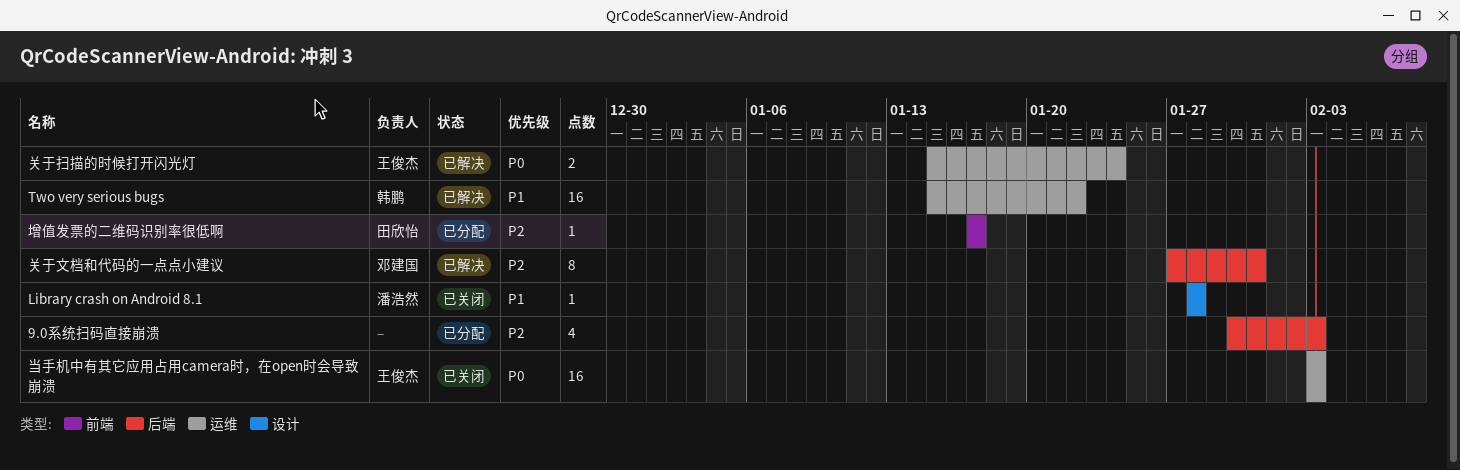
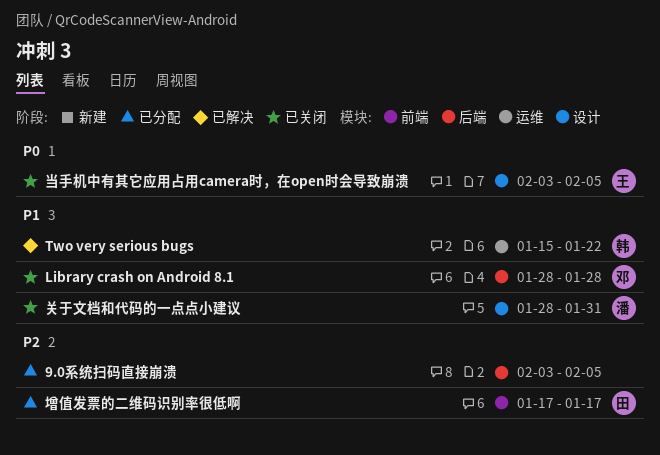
9.0系统扫码直接崩溃, start: Jan 30 -> Feb 3
9.0系统扫码直接崩溃, due: Feb 3 -> Feb 5
Library crash on Android 8.1, owner: 潘浩然 -> 邓建国
Library crash on Android 8.1, label: 设计 -> 后端
关于扫描的时候打开闪光灯: present -> none
关于文档和代码的一点点小建议, status: 已解决 -> 已关闭
关于文档和代码的一点点小建议, owner: 邓建国 -> 潘浩然
关于文档和代码的一点点小建议, priority: P2 -> P1
关于文档和代码的一点点小建议, label: 后端 -> 设计
关于文档和代码的一点点小建议, start: Jan 27 -> Jan 28
当手机中有其它应用占用camera时，在open时会导致崩溃, label: 运维 -> 设计
当手机中有其它应用占用camera时，在open时会导致崩溃, due: Feb 3 -> Feb 5

